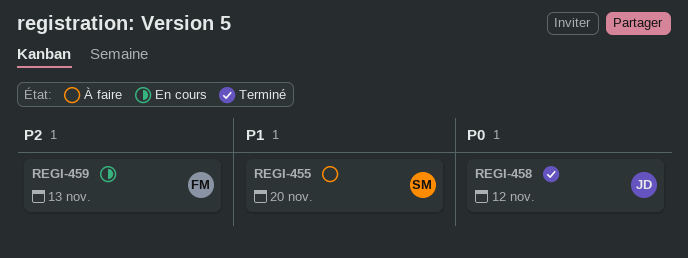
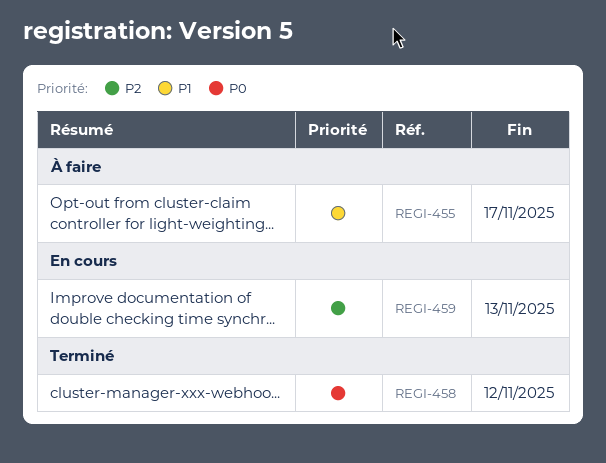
REGI-455, due: Nov 20 -> Nov 17

